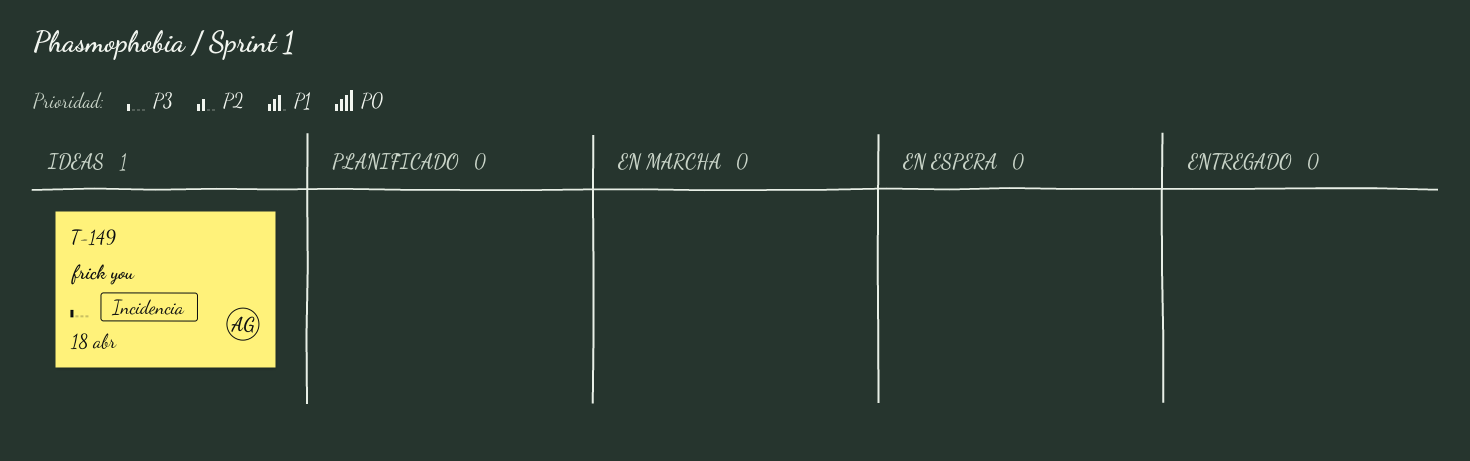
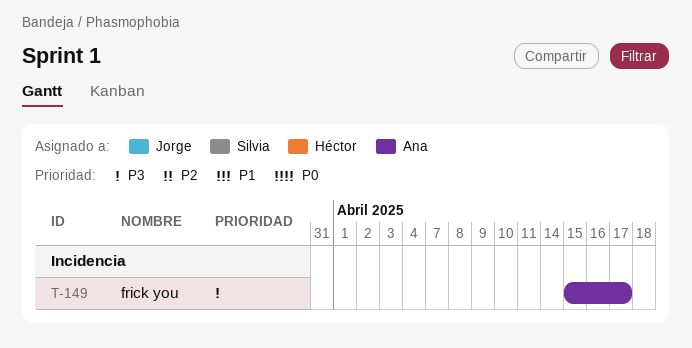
T-149, due: Apr 18 -> Apr 17

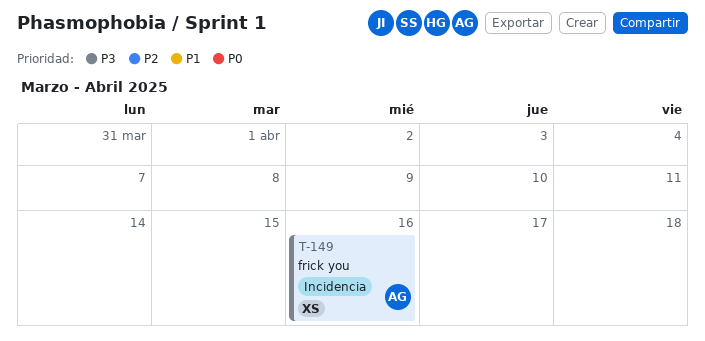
T-149, due: Apr 17 -> Apr 16

